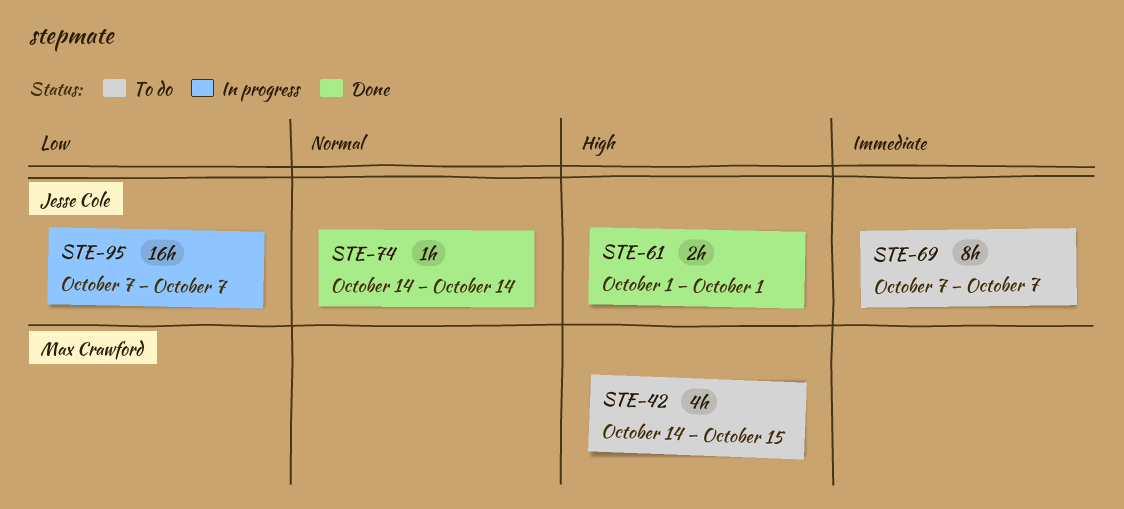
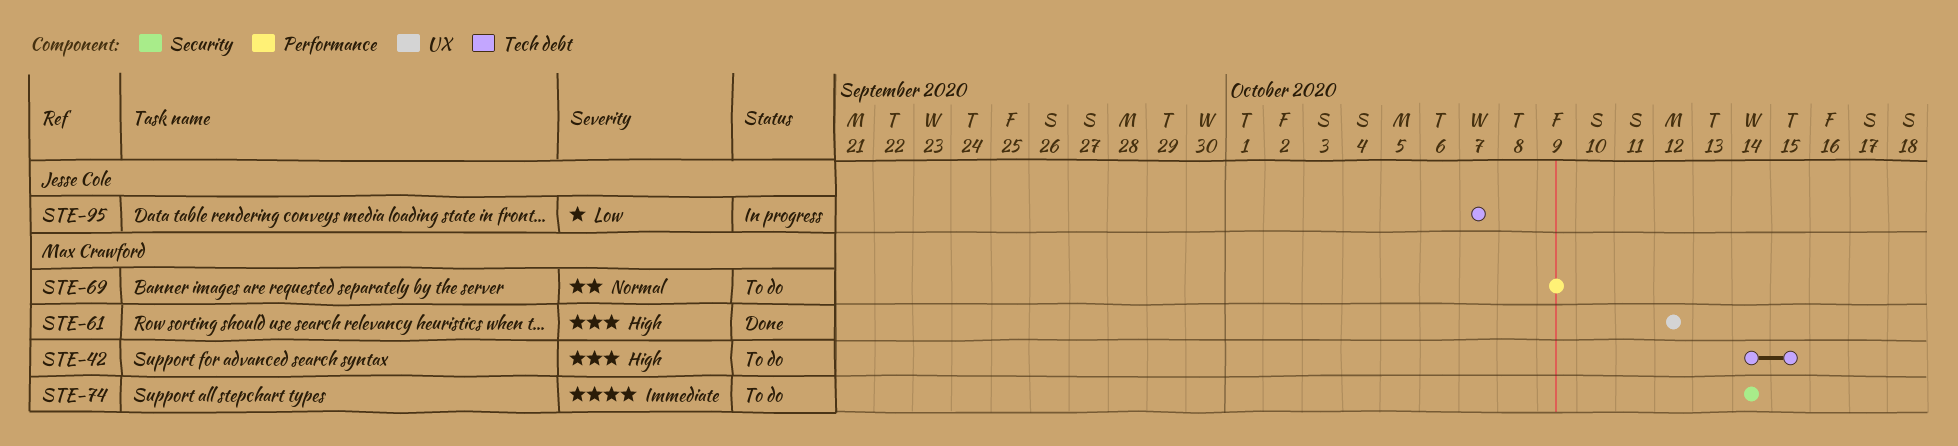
STE-61, owner: Jesse Cole -> Max Crawford
STE-61, start: Oct 1 -> Oct 12
STE-61, due: Oct 1 -> Oct 12
STE-69, owner: Jesse Cole -> Max Crawford
STE-69, priority: Immediate -> Normal
STE-69, start: Oct 7 -> Oct 9
STE-69, due: Oct 7 -> Oct 9
STE-74, status: Done -> To do
STE-74, owner: Jesse Cole -> Max Crawford
STE-74, priority: Normal -> Immediate

